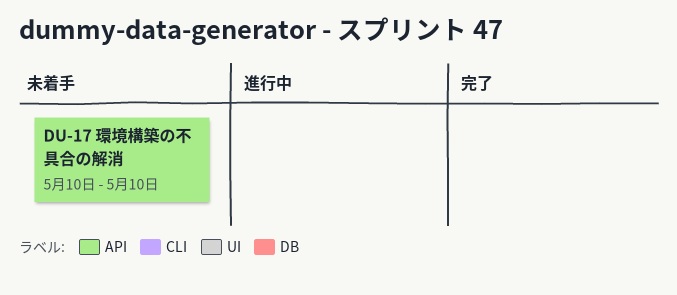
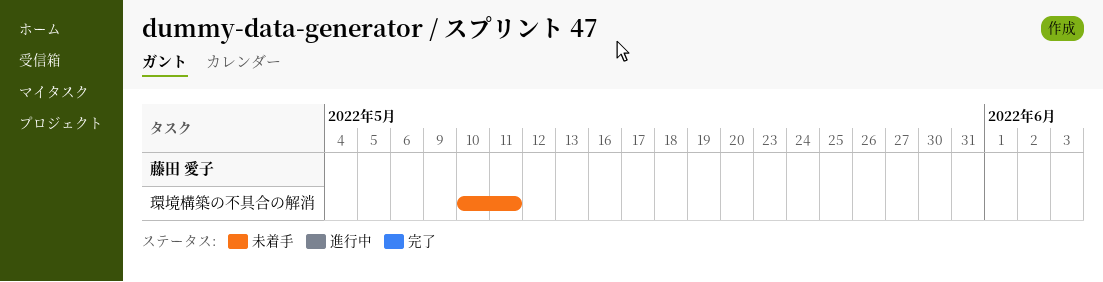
環境構築の不具合の解消, due: May 10 -> May 11

